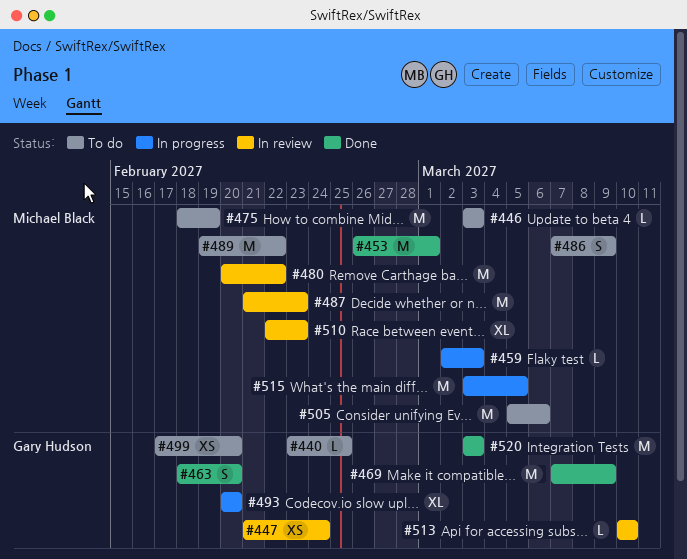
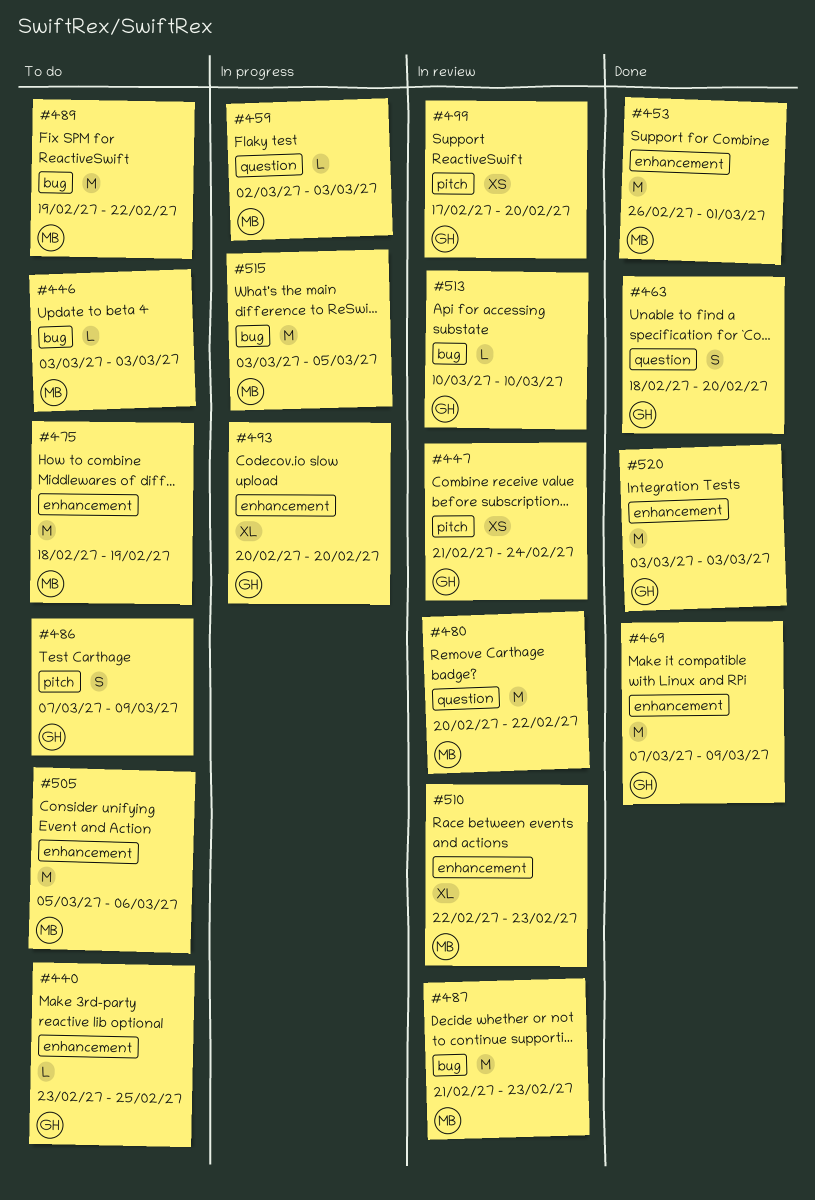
#486, owner: Michael Black -> Gary Hudson
#499, status: To do -> In review

